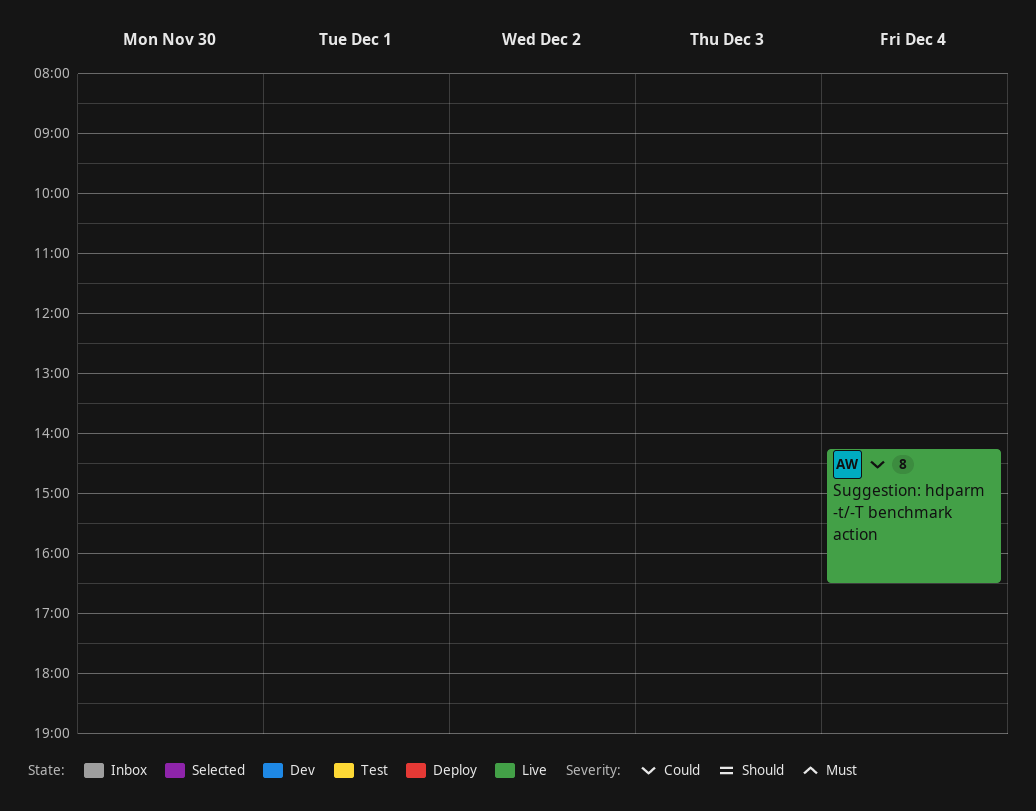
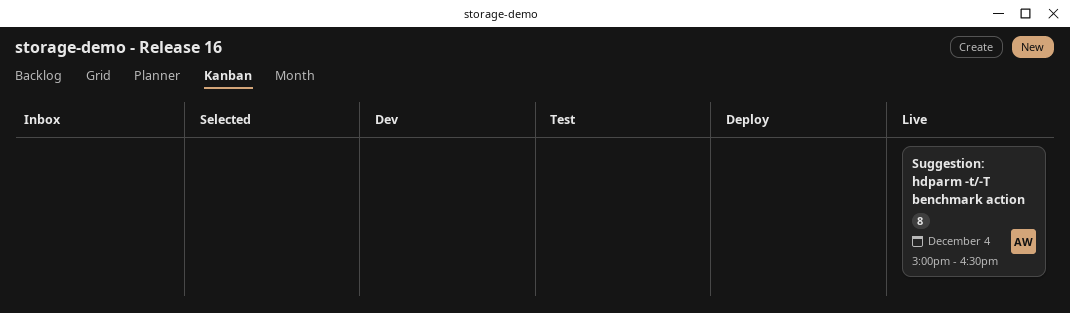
Suggestion: hdparm -t/-T benchmark action, begins: 14:15 -> 15:00

